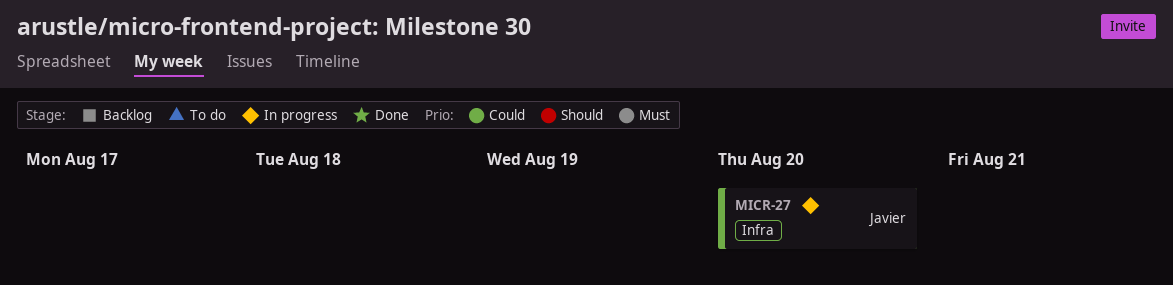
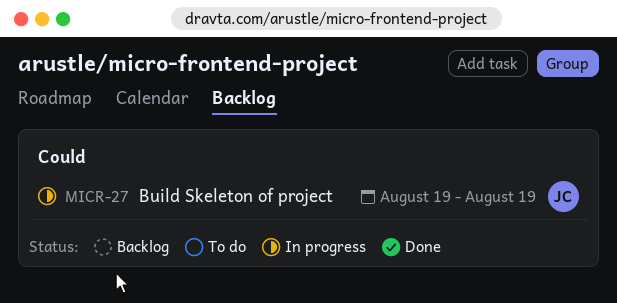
MICR-27, due: Aug 20 -> Aug 19

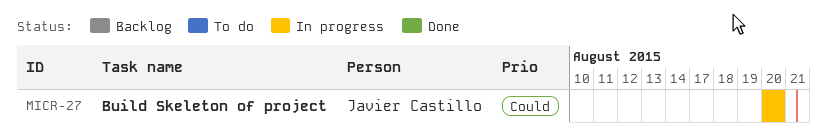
MICR-27, start: Aug 19 -> Aug 20
MICR-27, due: Aug 19 -> Aug 20

